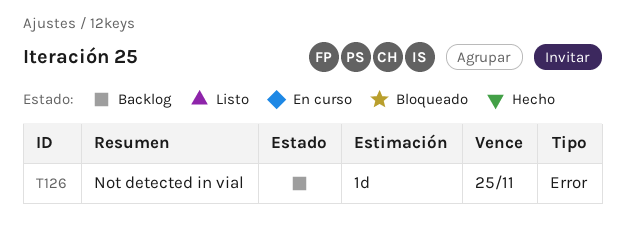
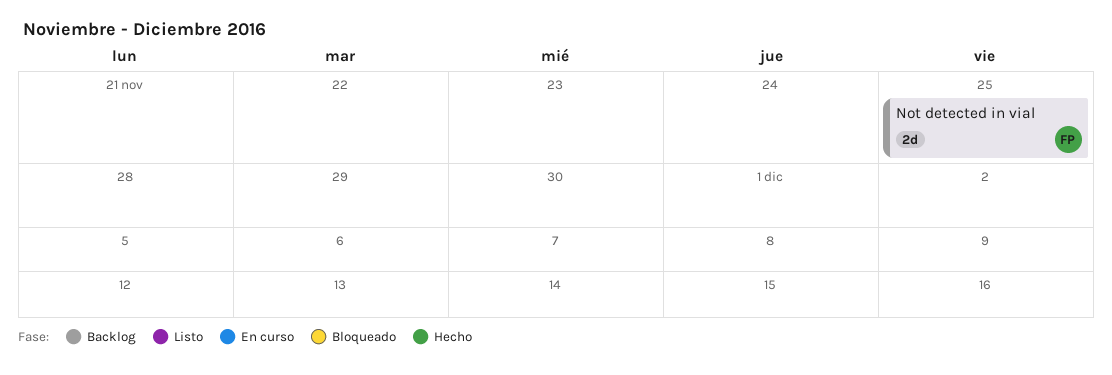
Not detected in vial, estimate: 1d -> 2d

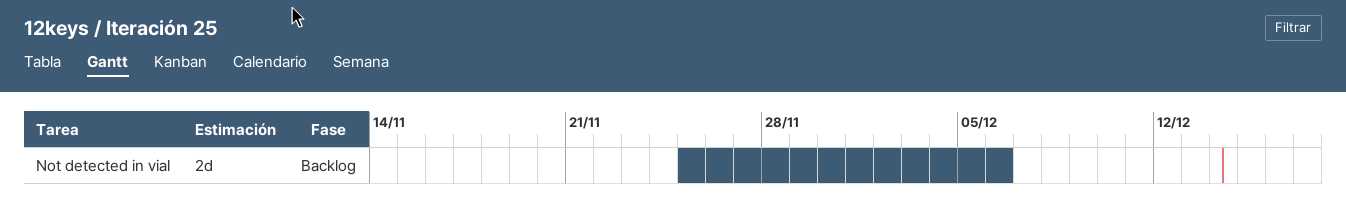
Not detected in vial, due: Nov 25 -> Dec 6

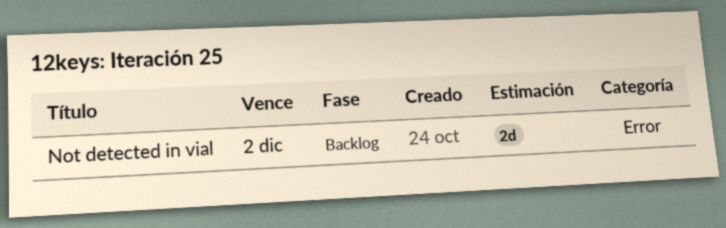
Not detected in vial, due: Dec 6 -> Dec 2

